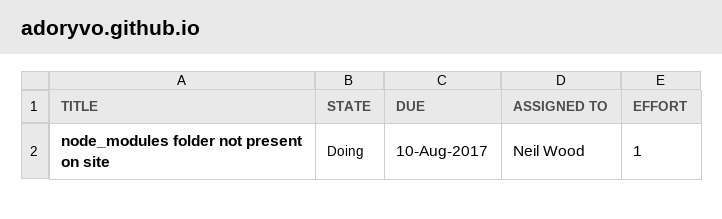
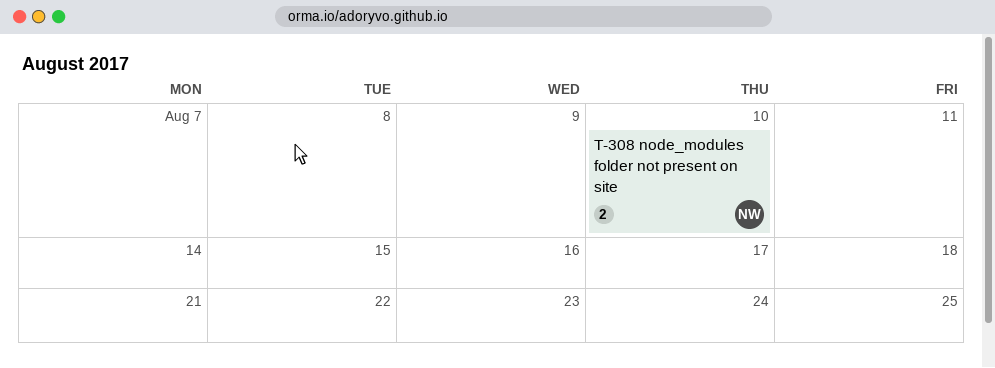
node_modules folder not present on site, estimate: 1 -> 2

